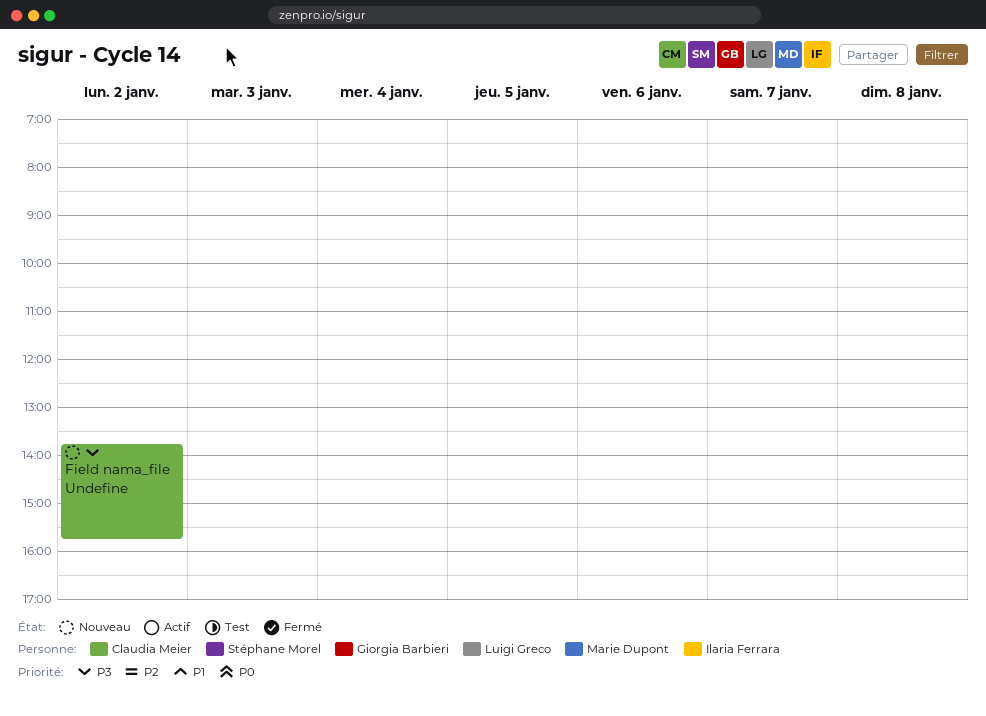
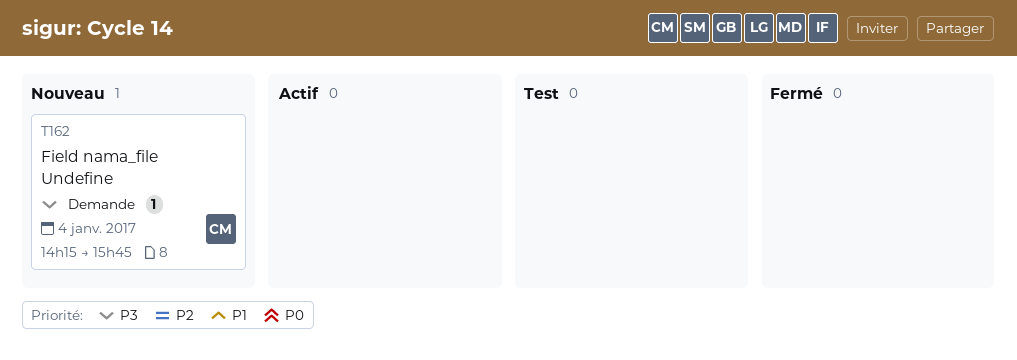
Field nama_file Undefine, day: Jan 2 -> Jan 4
Field nama_file Undefine, begins: 13:45 -> 14:15

